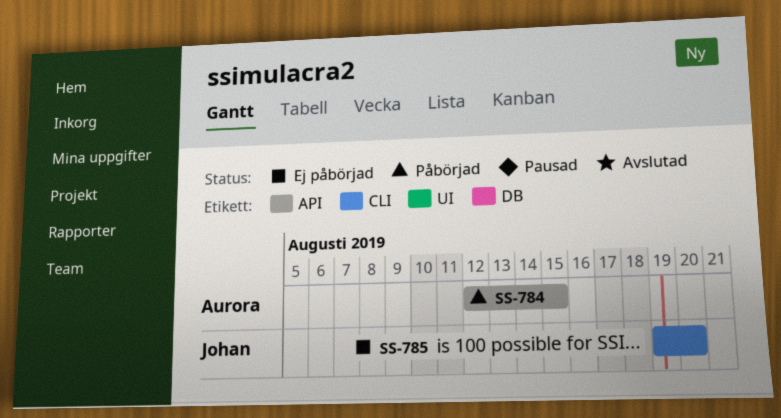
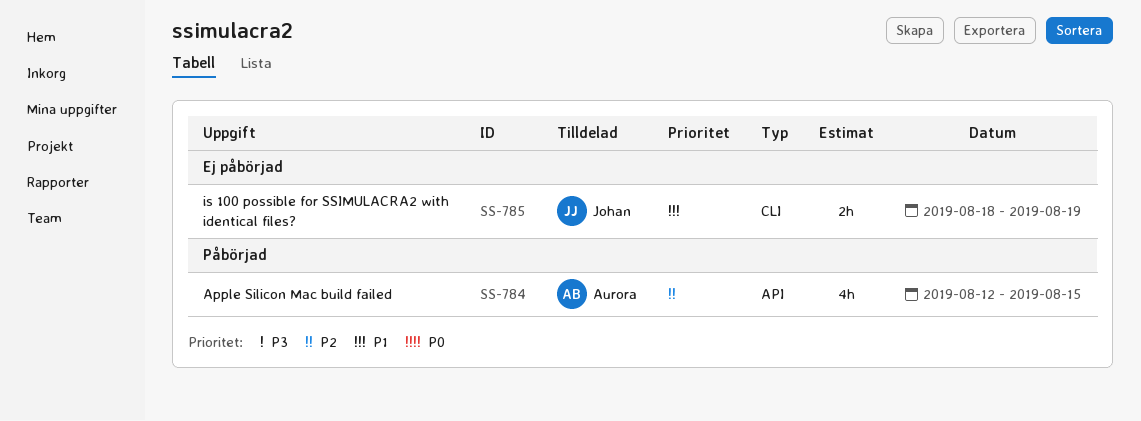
SS-785, start: Aug 19 -> Aug 18
SS-785, due: Aug 20 -> Aug 19

